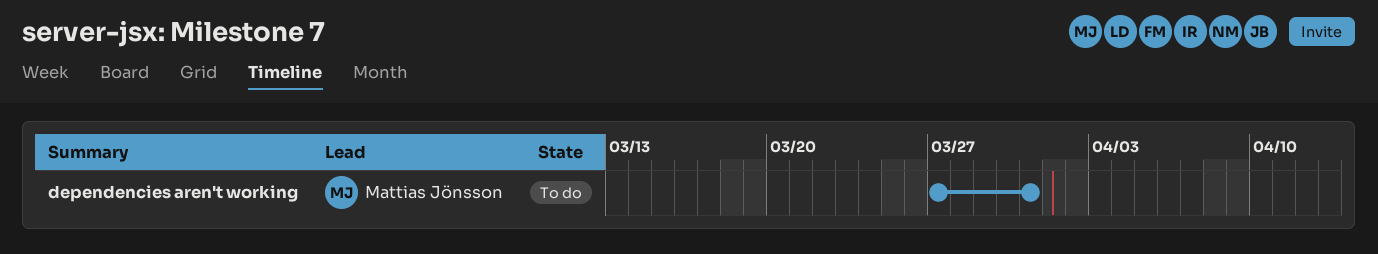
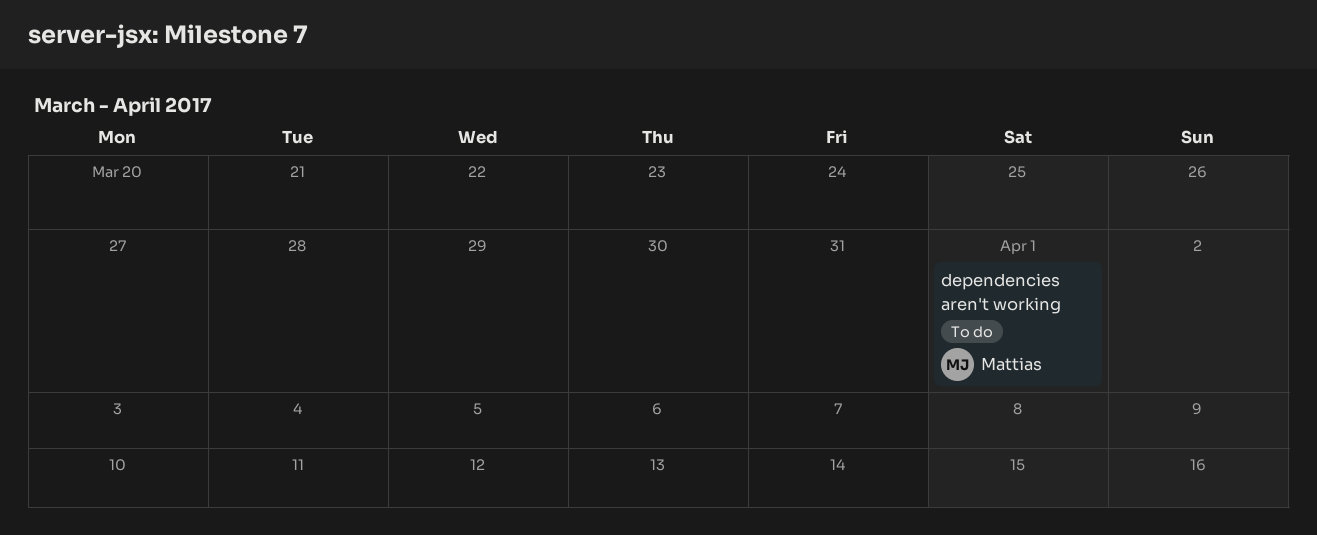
dependencies aren't working, due: Mar 31 -> Apr 1

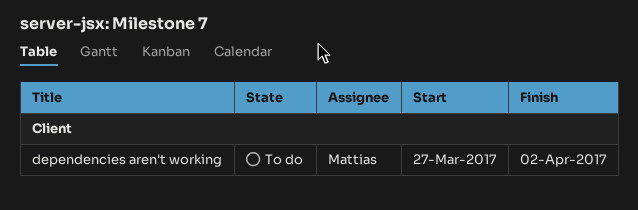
dependencies aren't working, due: Apr 1 -> Apr 2

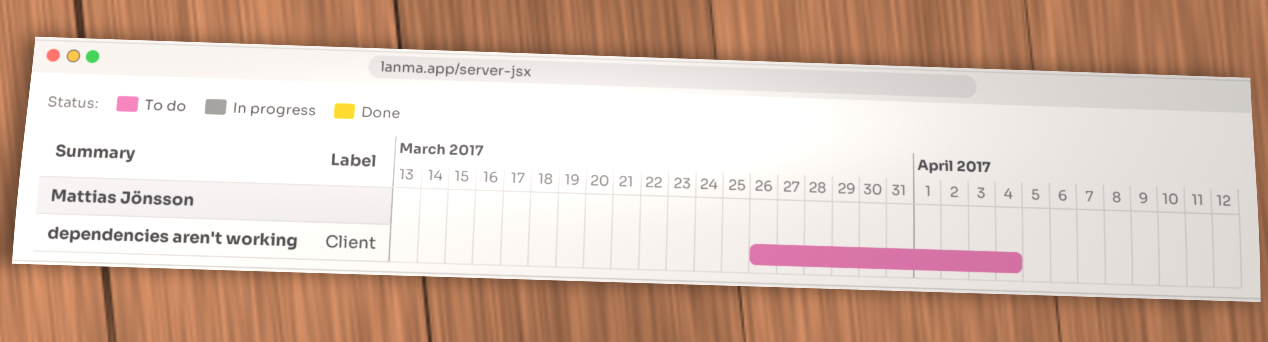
dependencies aren't working, start: Mar 27 -> Mar 26
dependencies aren't working, due: Apr 2 -> Apr 4

